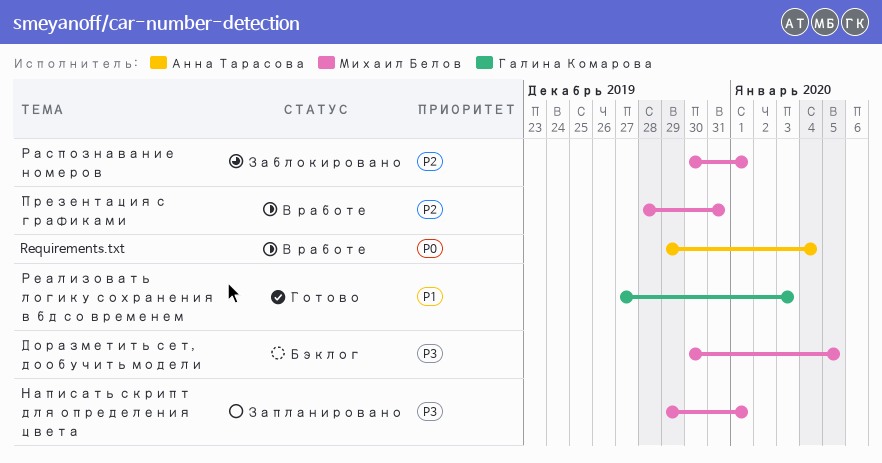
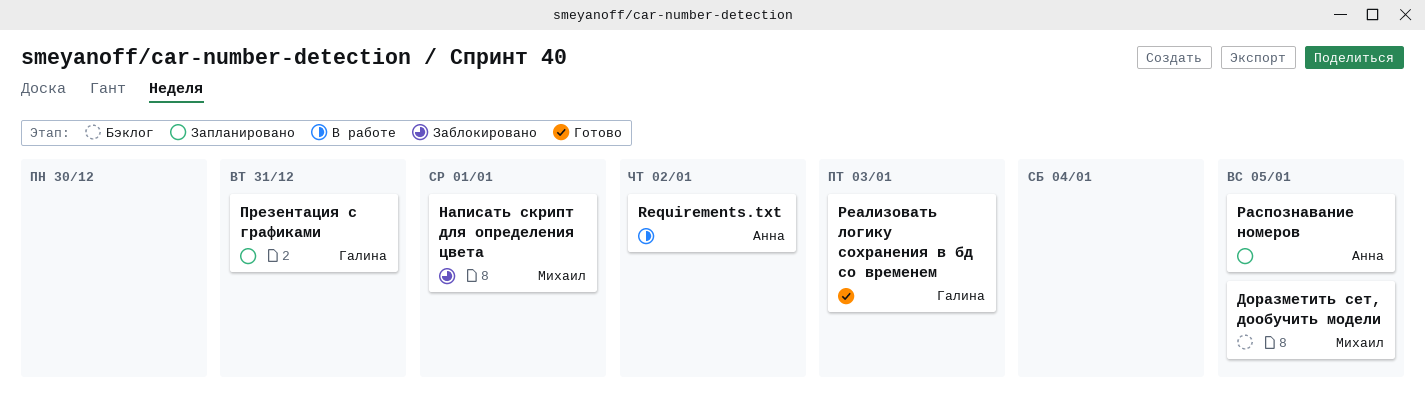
Requirements.txt, due: Jan 4 -> Jan 2
Написать скрипт для определения цвета, status: Запланировано -> Заблокировано
Презентация с графиками, status: В работе -> Запланировано
Презентация с графиками, owner: Михаил Белов -> Галина Комарова
Распознавание номеров, status: Заблокировано -> Запланировано
Распознавание номеров, owner: Михаил Белов -> Анна Тарасова
Распознавание номеров, due: Jan 1 -> Jan 5

